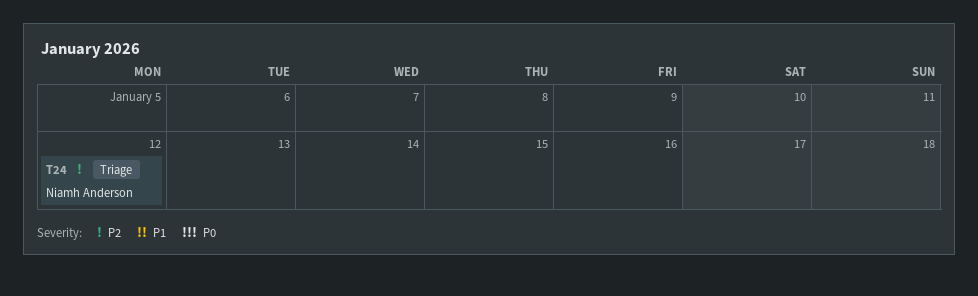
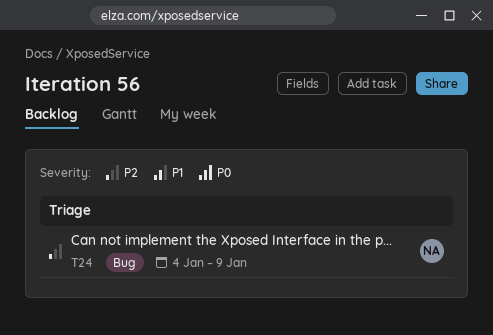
T24, due: Jan 12 -> Jan 9

